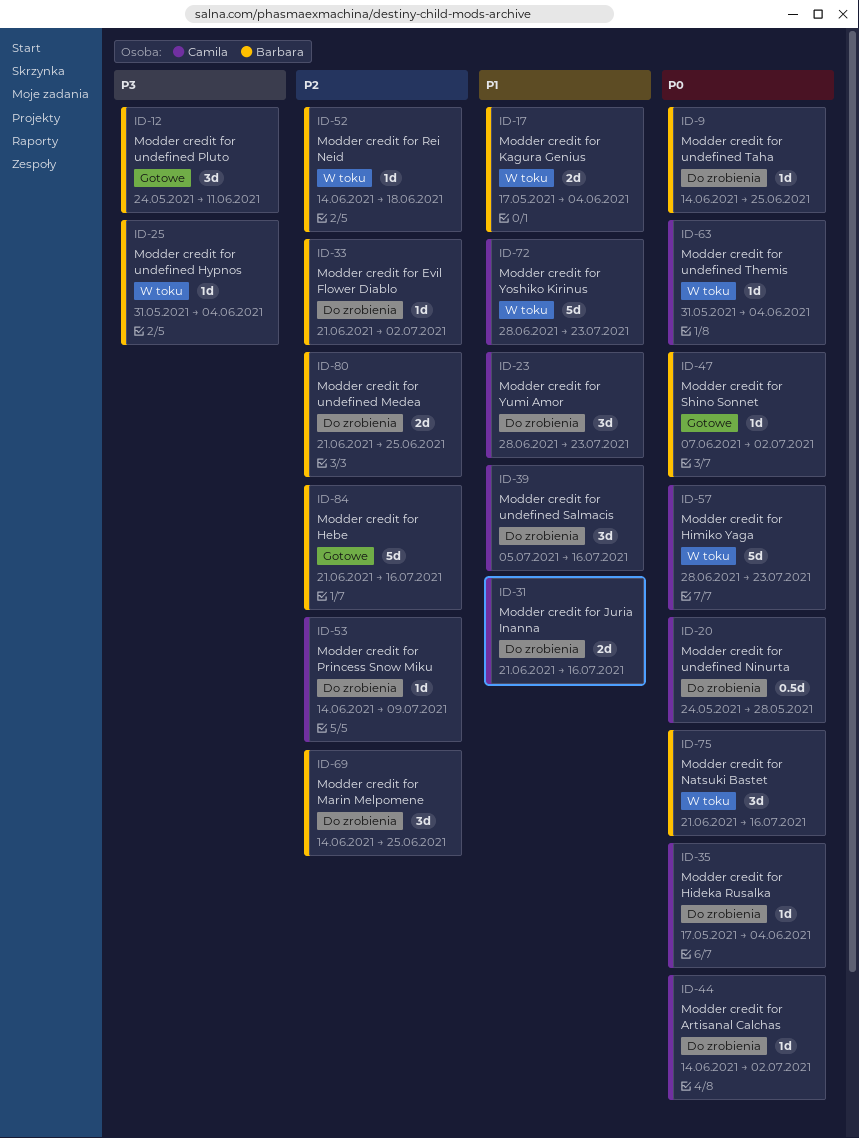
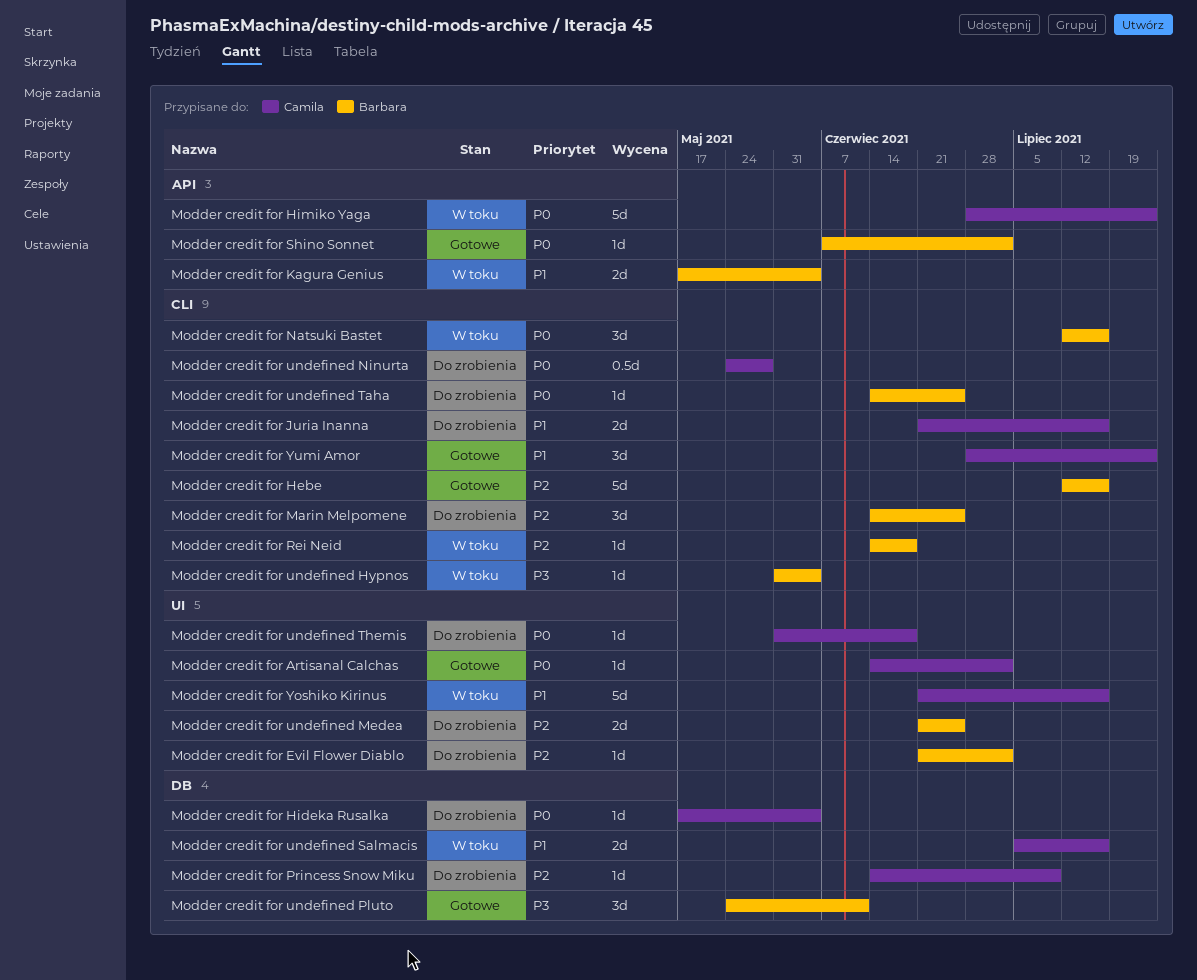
Modder credit for Artisanal Calchas, status: Do zrobienia -> Gotowe
Modder credit for Hebe, start: Jun 21 -> Jul 12
Modder credit for Natsuki Bastet, start: Jun 21 -> Jul 12
Modder credit for undefined Salmacis, status: Do zrobienia -> W toku
Modder credit for undefined Salmacis, estimate: 3d -> 2d
Modder credit for undefined Themis, status: W toku -> Do zrobienia
Modder credit for undefined Themis, due: Jun 4 -> Jun 18
Modder credit for Yoshiko Kirinus, start: Jun 28 -> Jun 21
Modder credit for Yoshiko Kirinus, due: Jul 23 -> Jul 16
Modder credit for Yumi Amor, status: Do zrobienia -> Gotowe

